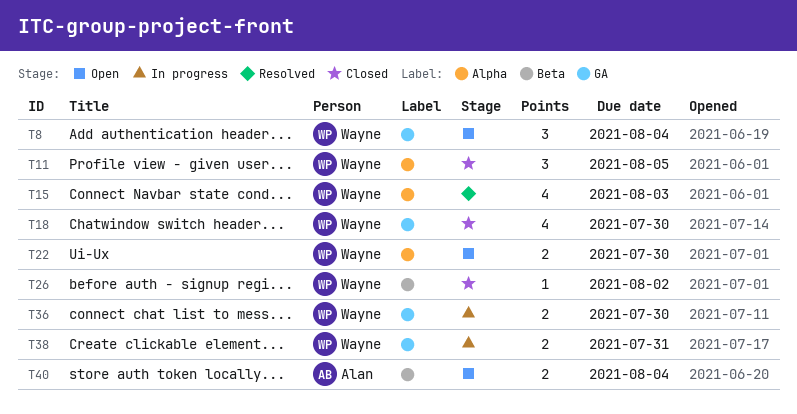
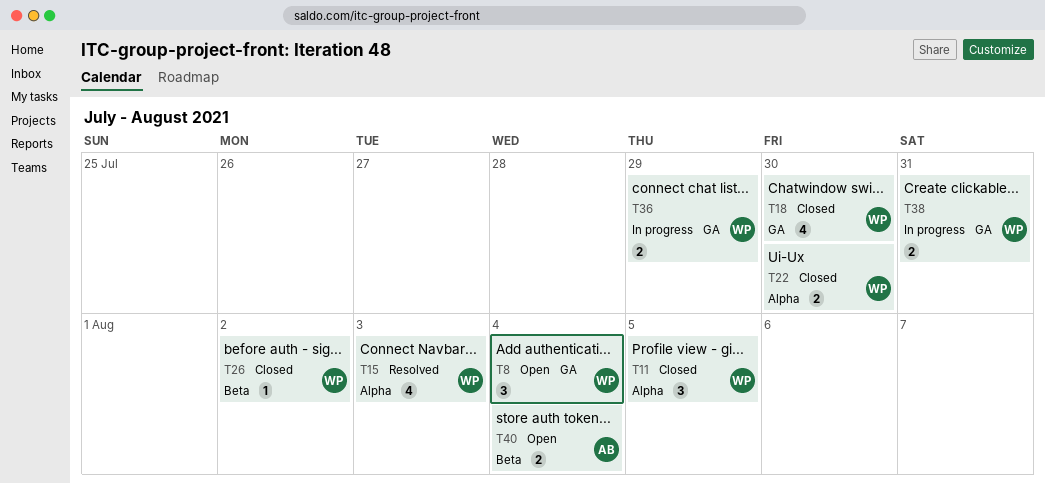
T22, status: Open -> Closed
T36, due: Jul 30 -> Jul 29

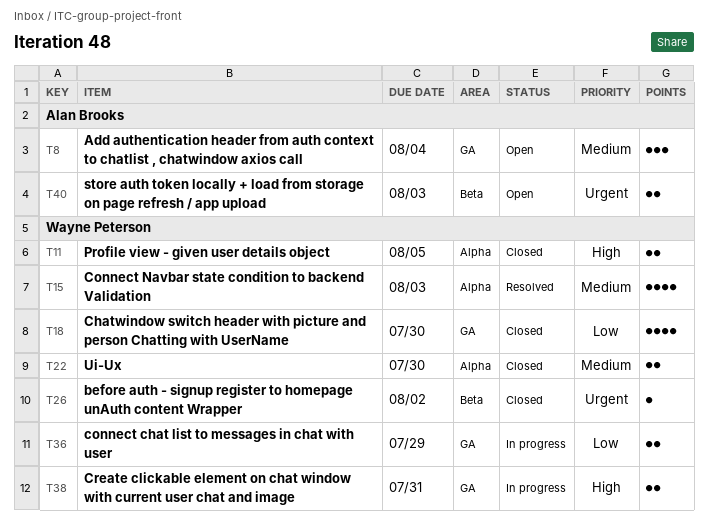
T8, owner: Wayne Peterson -> Alan Brooks
T11, estimate: 3 -> 2
T40, due: Aug 4 -> Aug 3

